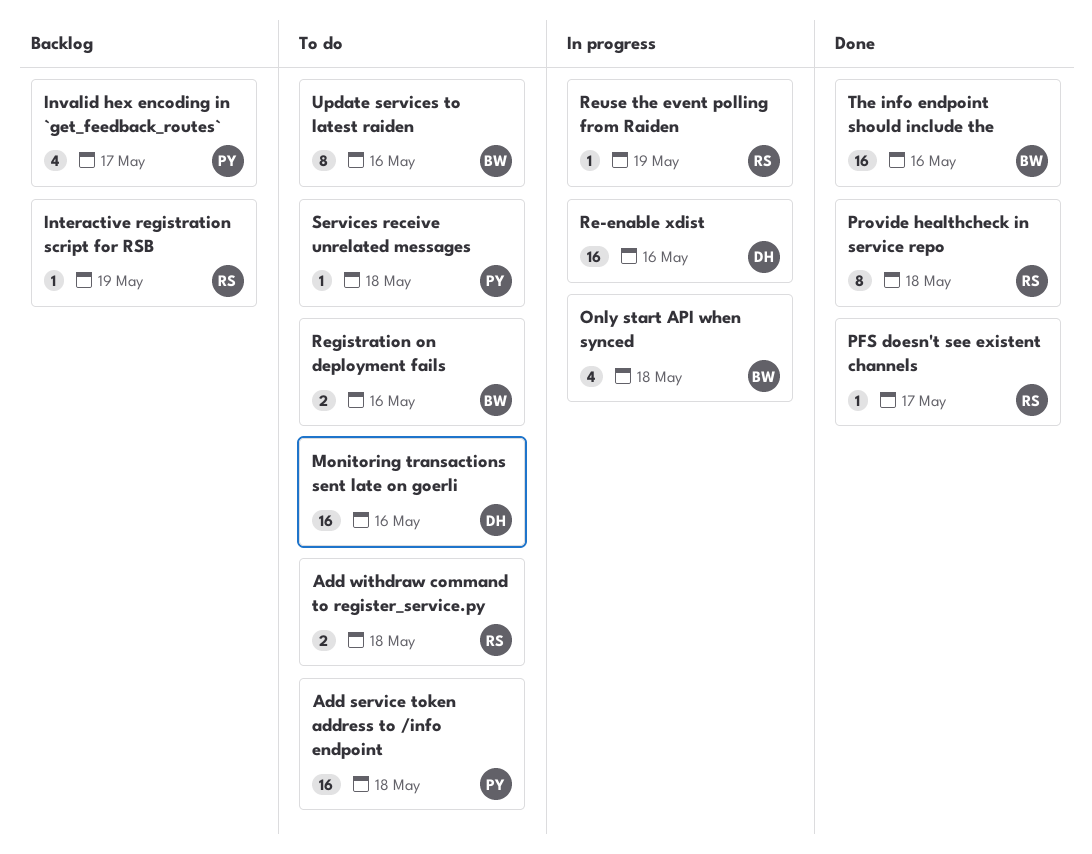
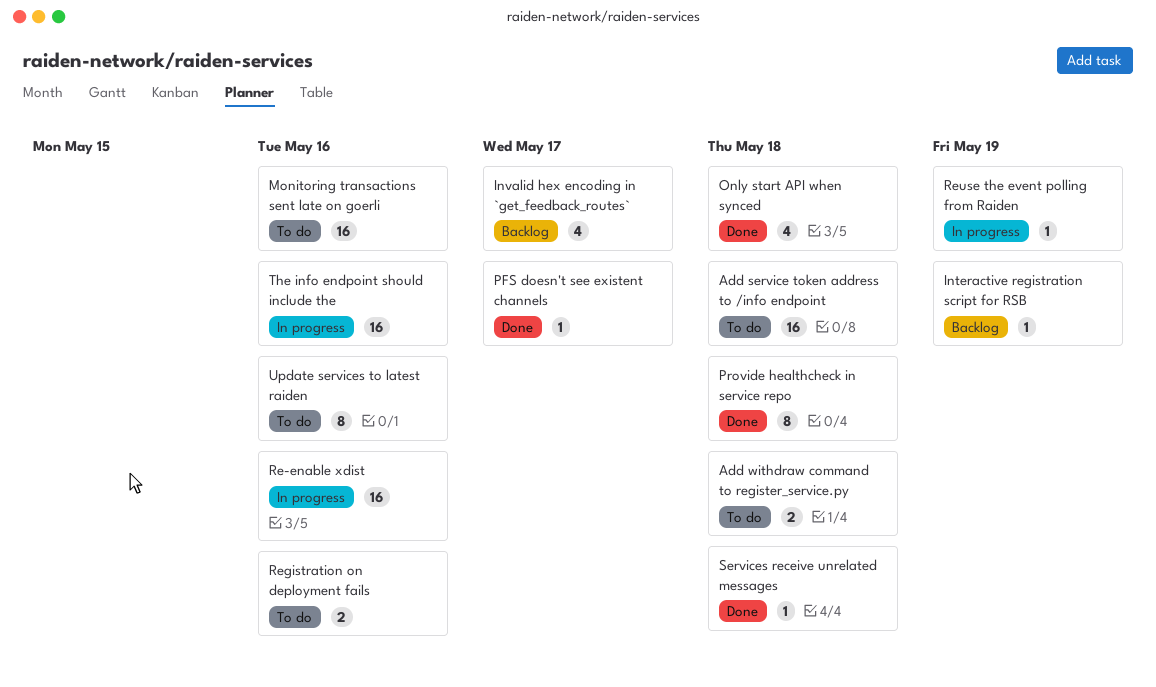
Only start API when synced, status: In progress -> Done
Services receive unrelated messages, status: To do -> Done
The info endpoint should include the, status: Done -> In progress

